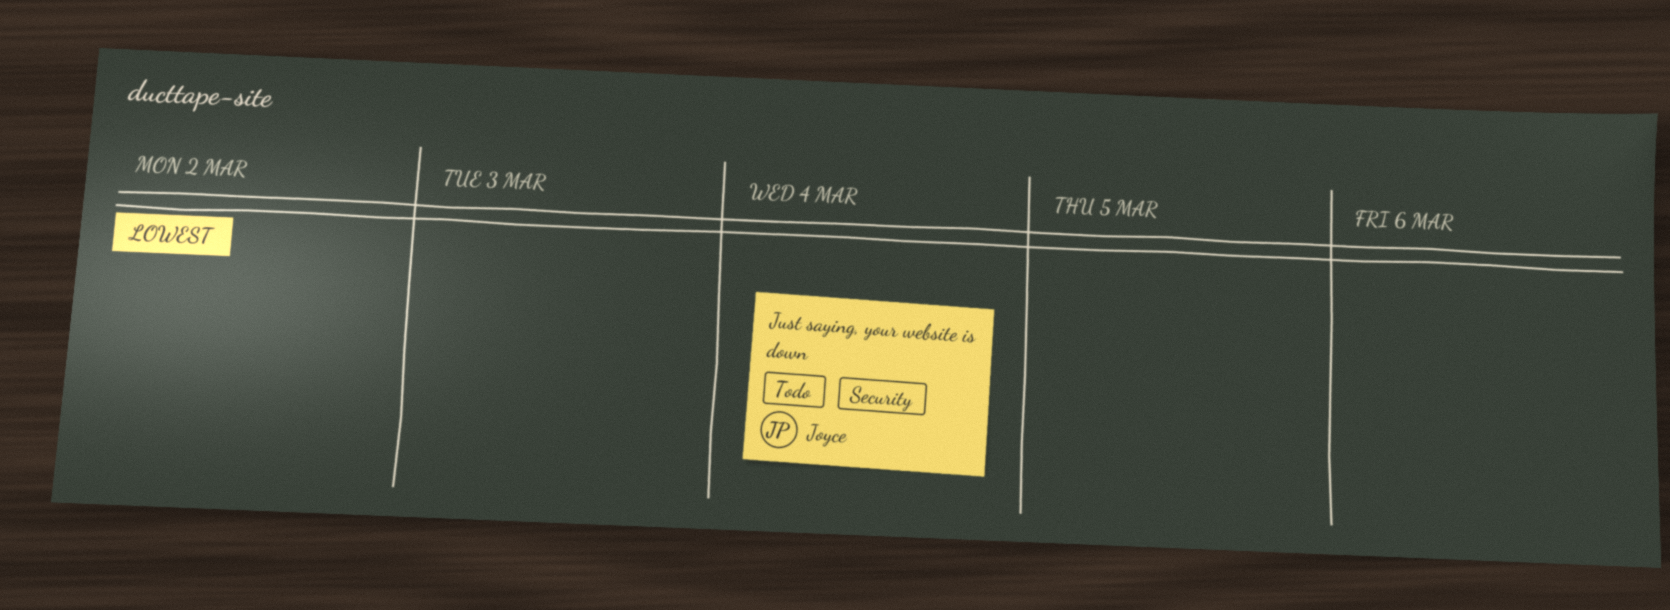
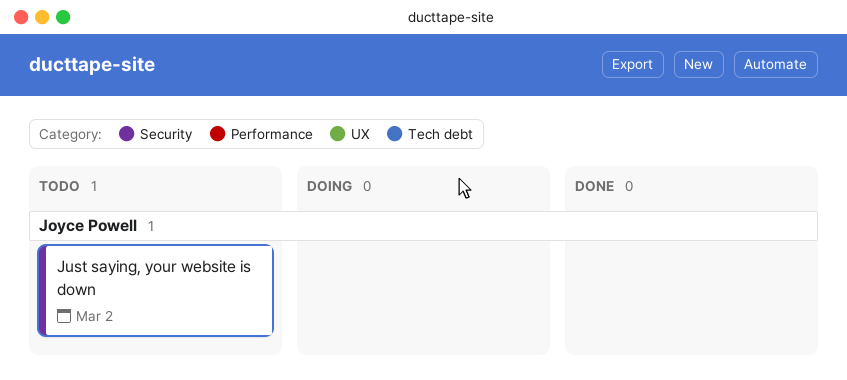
Just saying, your website is down, due: Mar 4 -> Mar 2

